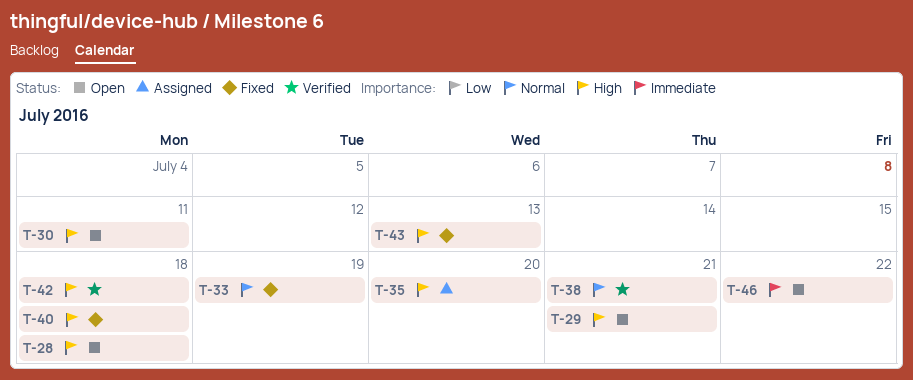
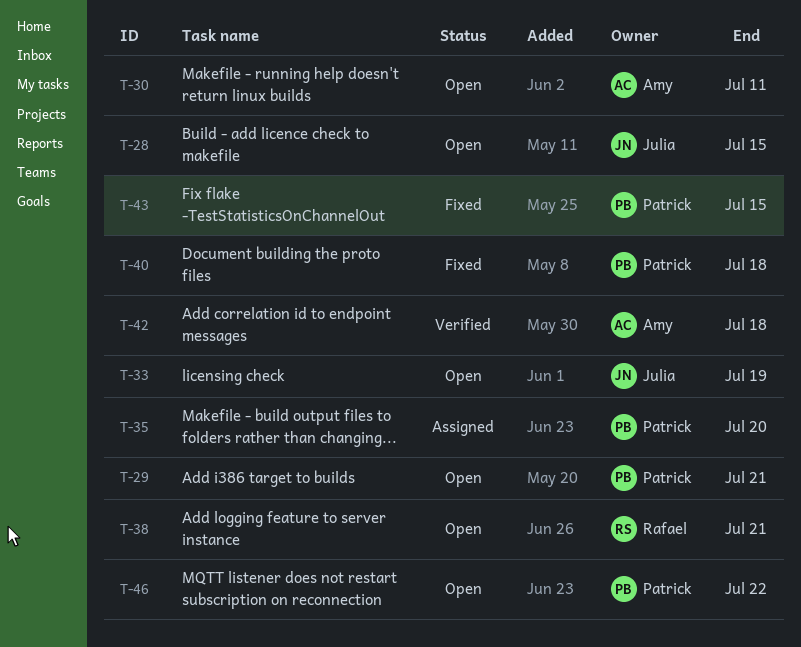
T-28, due: Jul 18 -> Jul 15
T-33, status: Fixed -> Open
T-38, status: Verified -> Open
T-43, due: Jul 13 -> Jul 15

